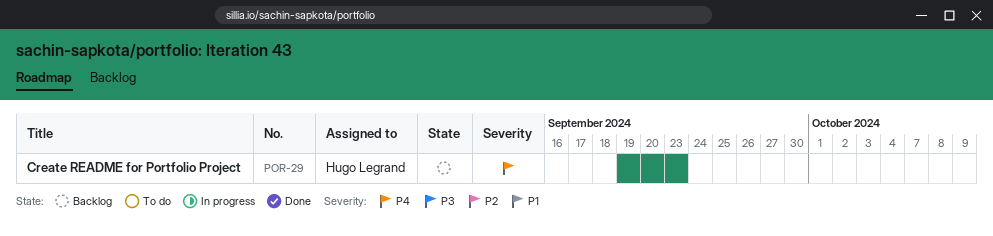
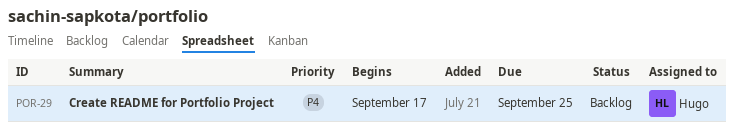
POR-29, start: Sep 19 -> Sep 17
POR-29, due: Sep 23 -> Sep 25

